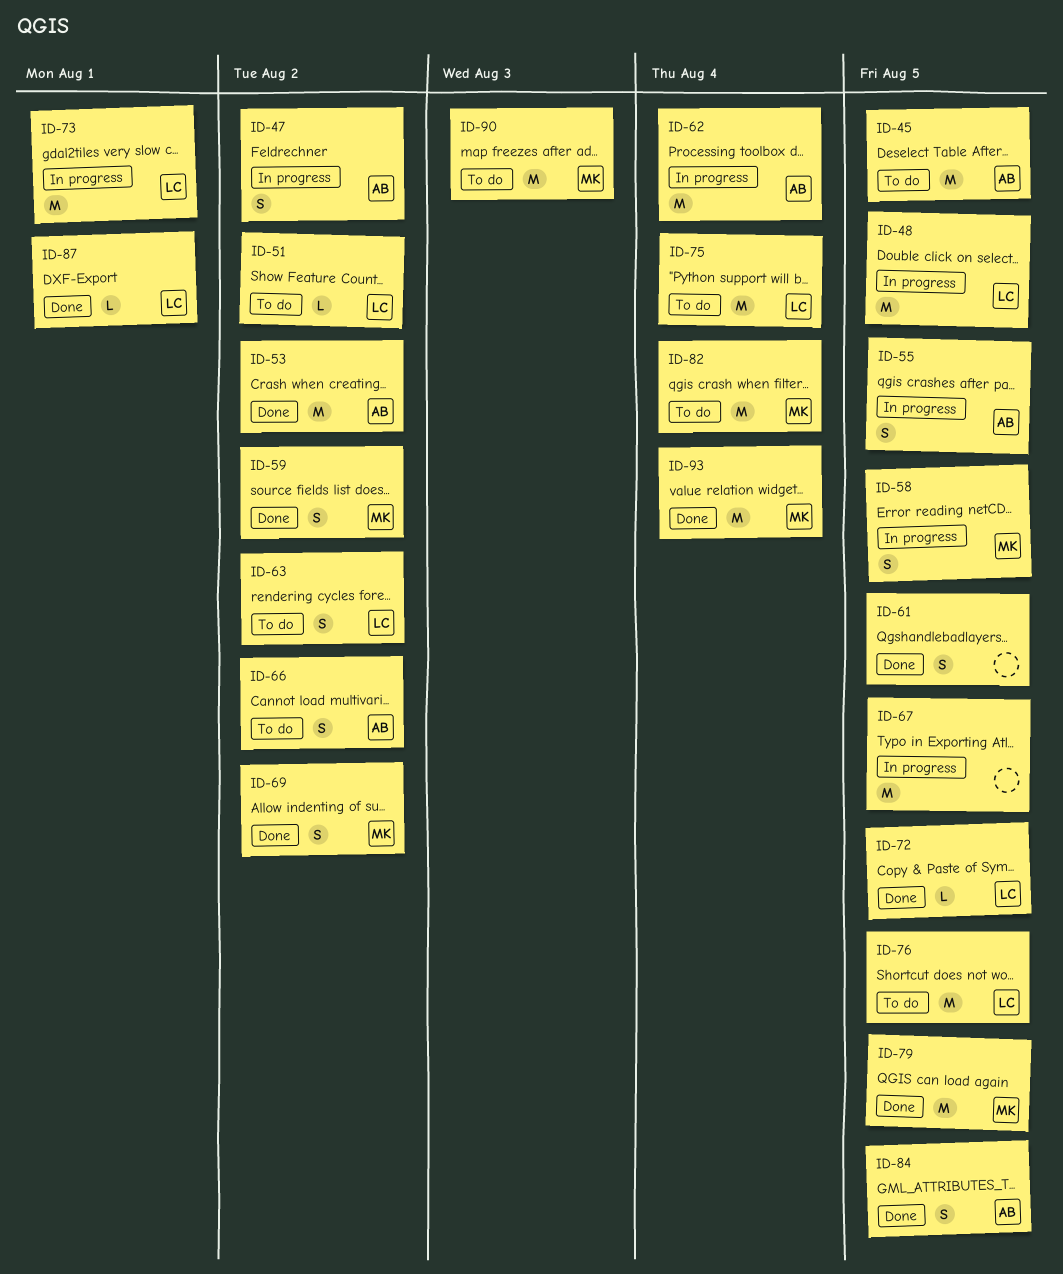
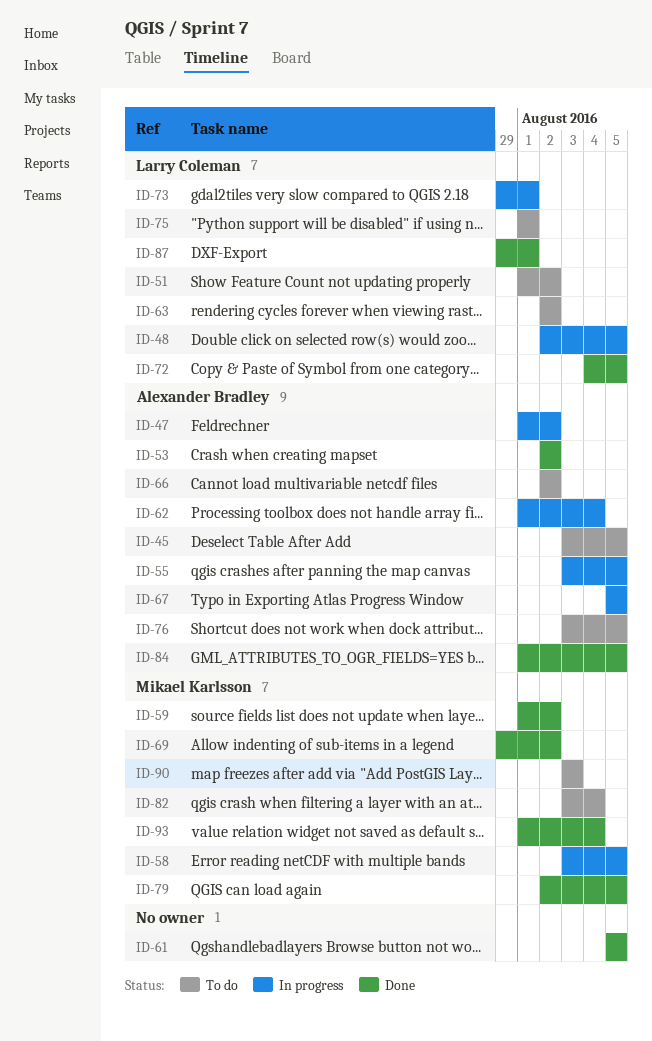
ID-67, owner: none -> Alexander Bradley
ID-75, due: Aug 4 -> Aug 1
ID-76, owner: Larry Coleman -> Alexander Bradley

